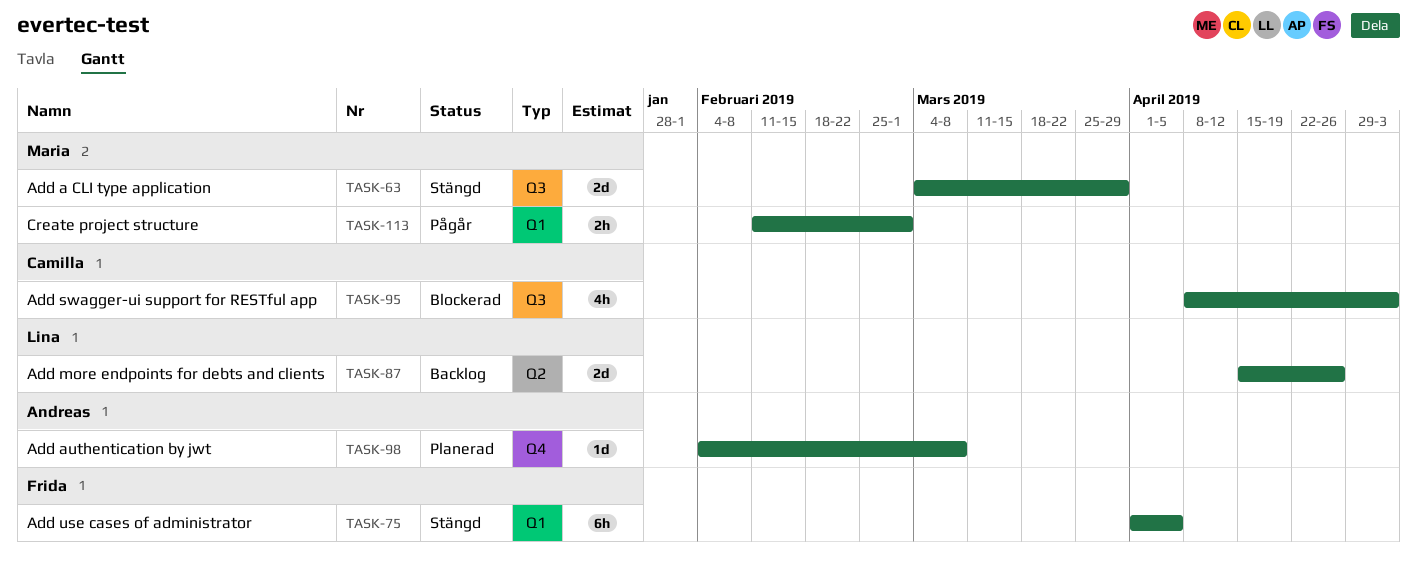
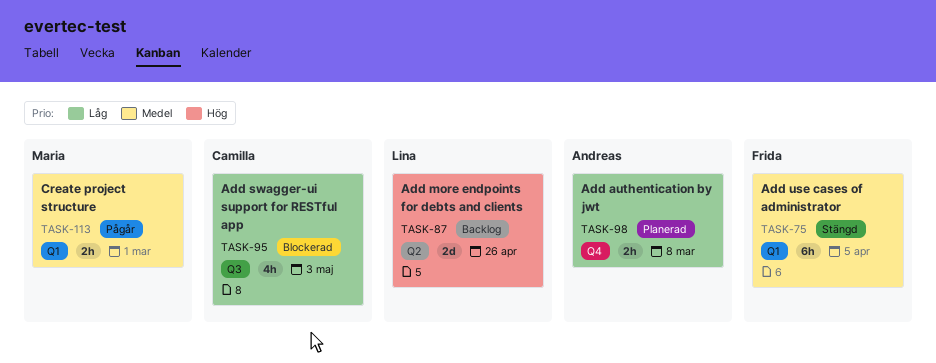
TASK-63: present -> none
TASK-98, estimate: 1d -> 2h

